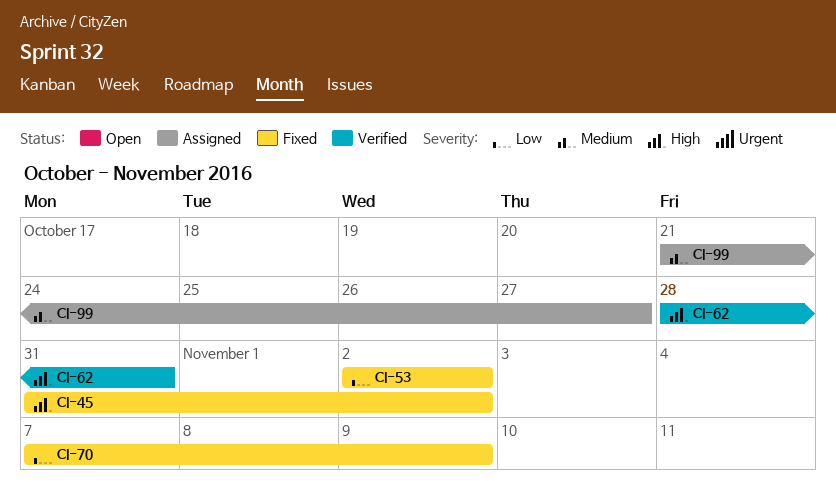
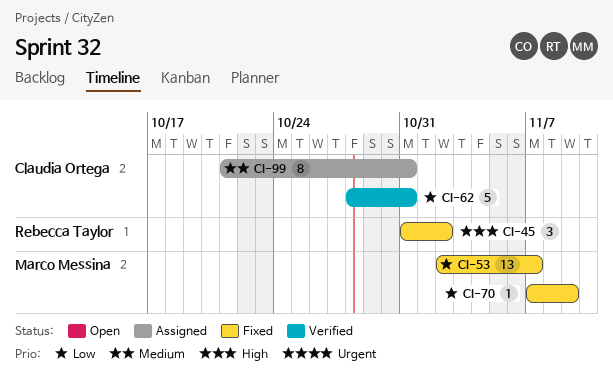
CI-53, due: Nov 2 -> Nov 7
CI-62, priority: High -> Low
CI-99, due: Oct 27 -> Oct 31

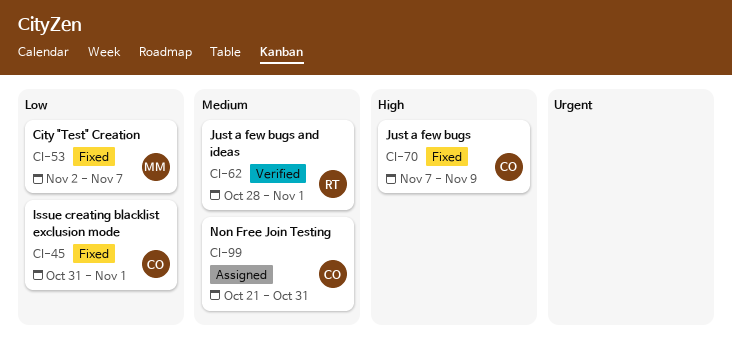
CI-45, owner: Rebecca Taylor -> Claudia Ortega
CI-45, priority: High -> Low
CI-45, due: Nov 2 -> Nov 1
CI-62, owner: Claudia Ortega -> Rebecca Taylor
CI-62, priority: Low -> Medium
CI-62, due: Oct 31 -> Nov 1
CI-70, owner: Marco Messina -> Claudia Ortega
CI-70, priority: Low -> High

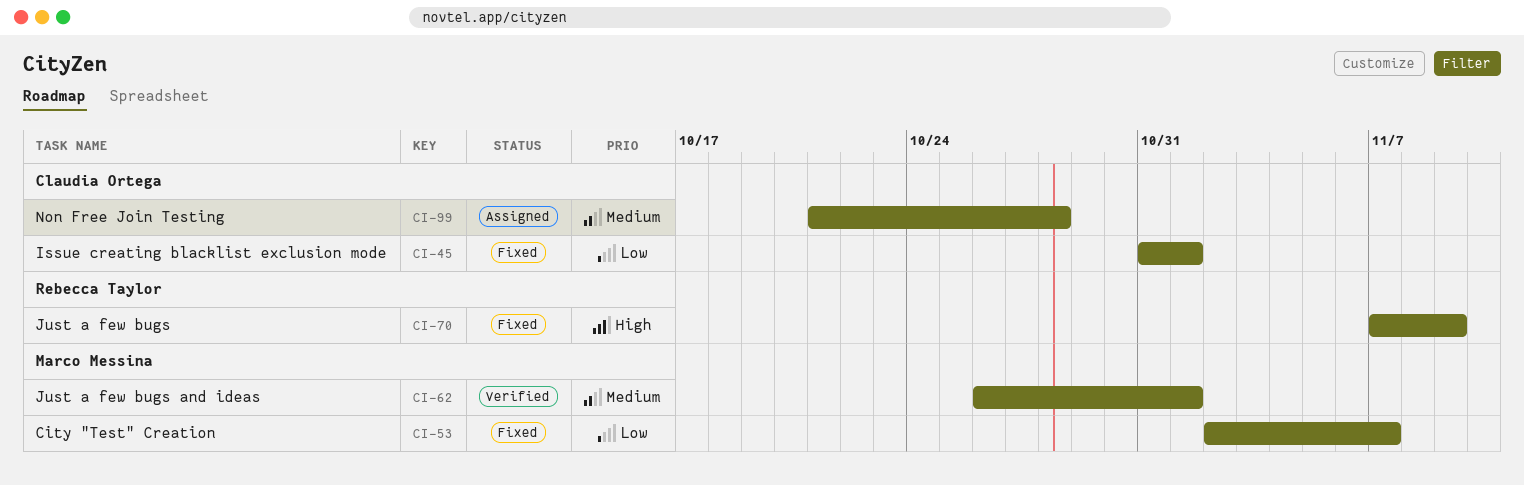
CI-62, owner: Rebecca Taylor -> Marco Messina
CI-62, start: Oct 28 -> Oct 26
CI-70, owner: Claudia Ortega -> Rebecca Taylor
CI-99, due: Oct 31 -> Oct 28

